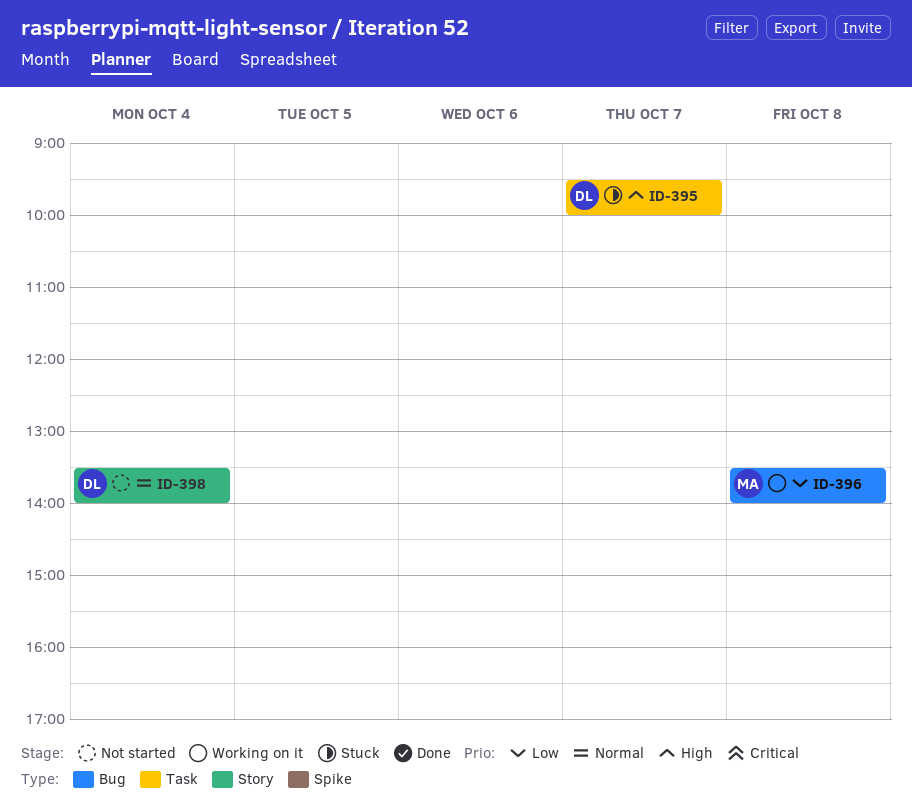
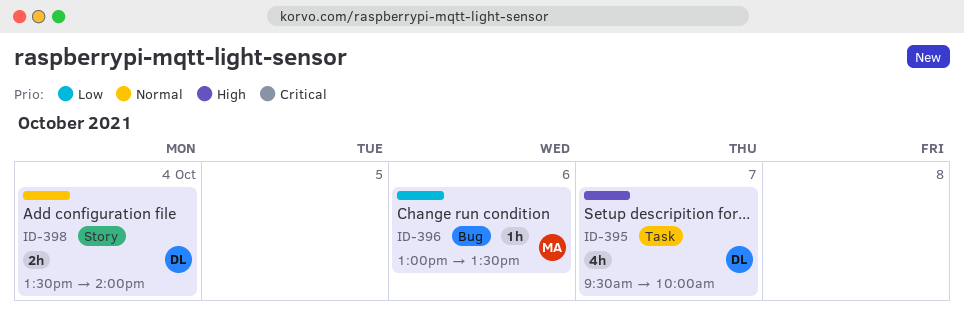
ID-396, day: Oct 8 -> Oct 6
ID-396, begins: 13:30 -> 13:00
ID-396, ends: 14:00 -> 13:30

